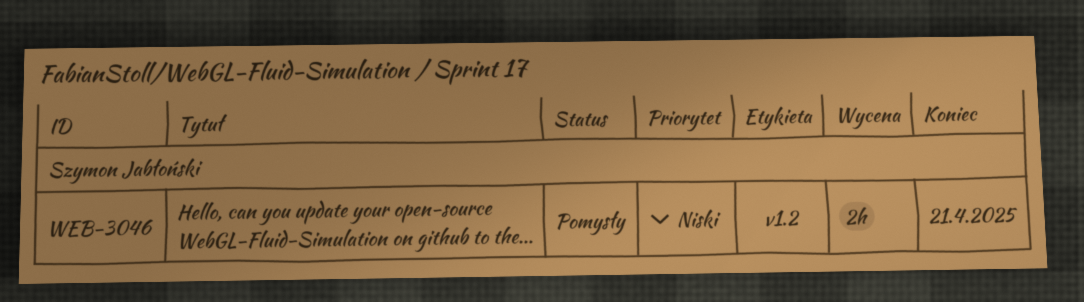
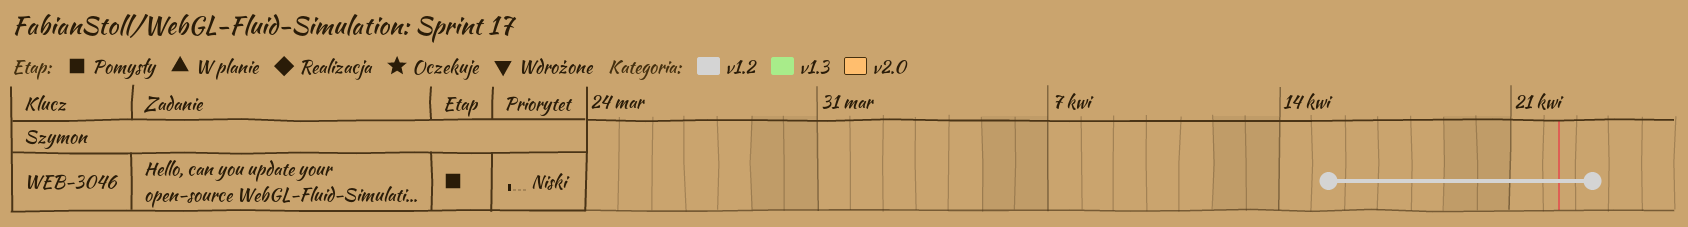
WEB-3046, due: Apr 21 -> Apr 23

